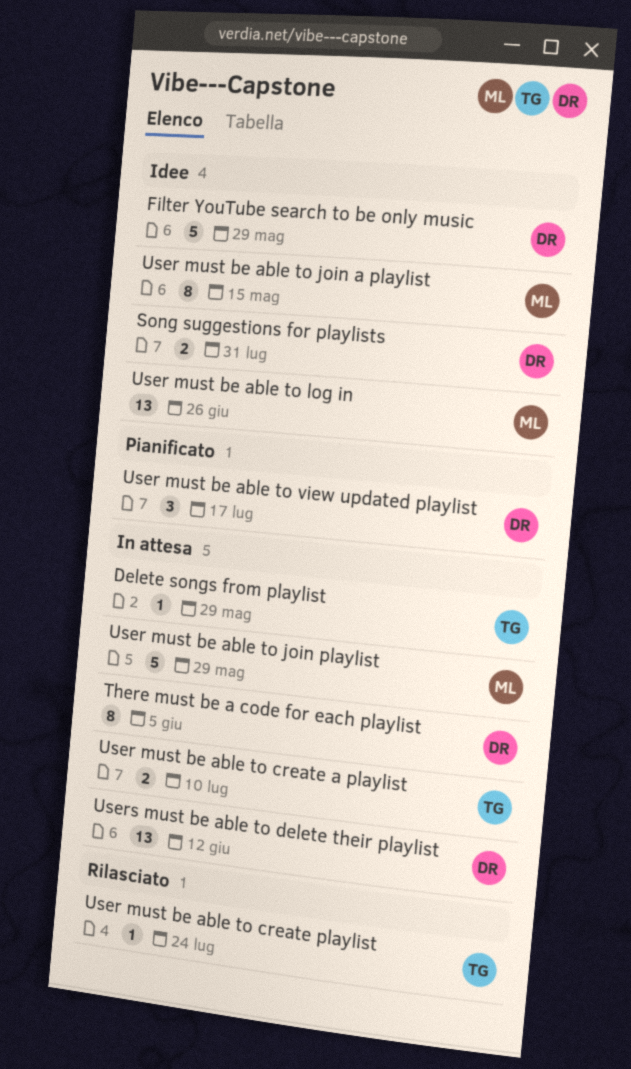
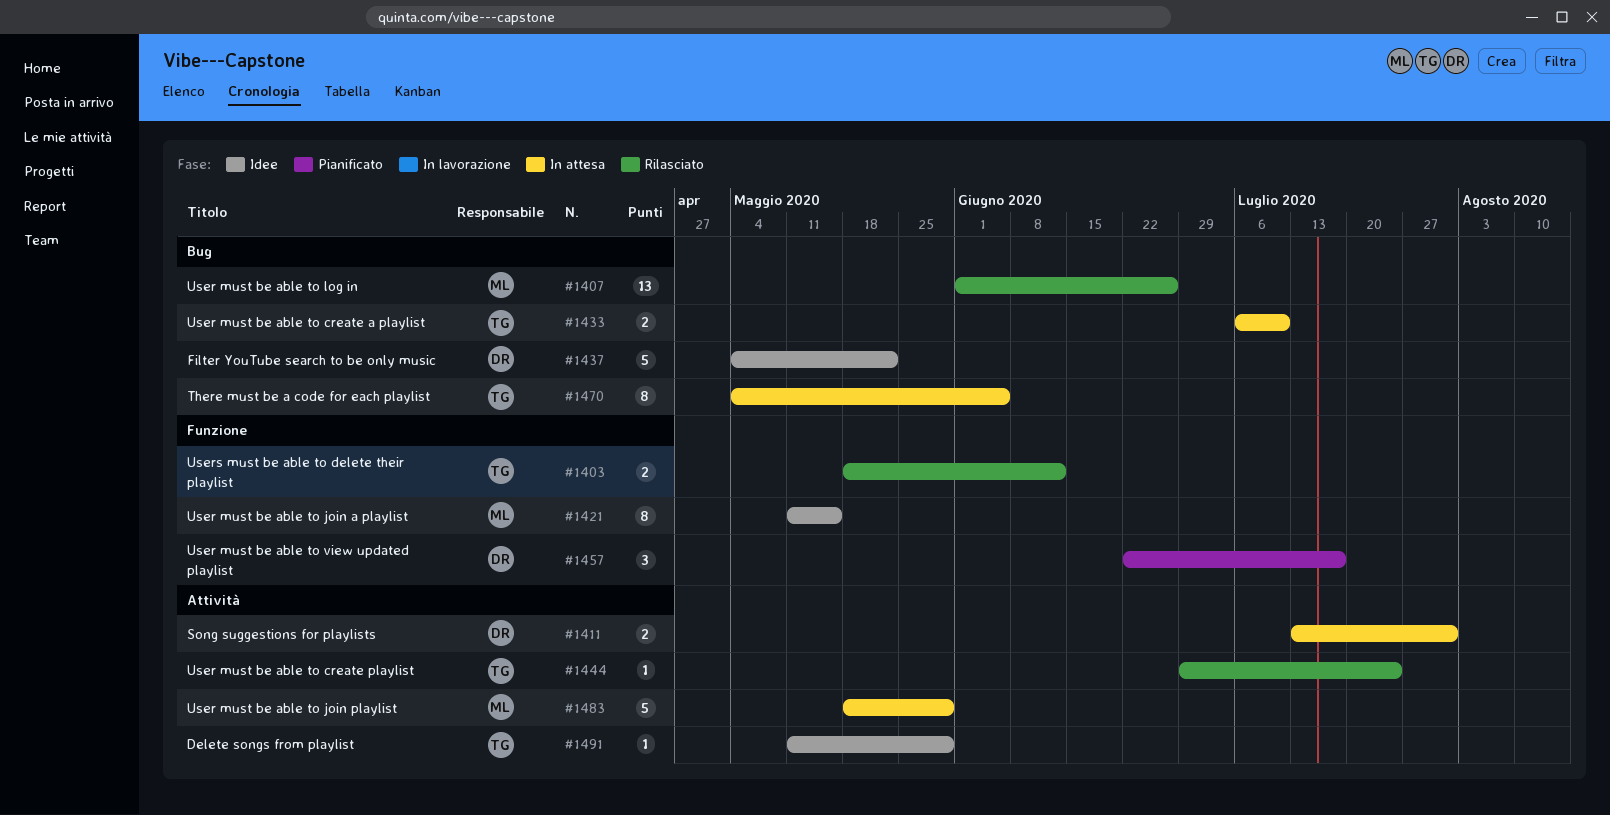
Delete songs from playlist, status: In attesa -> Idee
Filter YouTube search to be only music, due: May 29 -> May 22
Song suggestions for playlists, status: Idee -> In attesa
There must be a code for each playlist, owner: DR -> TG
User must be able to log in, status: Idee -> Rilasciato
Users must be able to delete their playlist, status: In attesa -> Rilasciato
Users must be able to delete their playlist, owner: DR -> TG
Users must be able to delete their playlist, estimate: 13 -> 2

